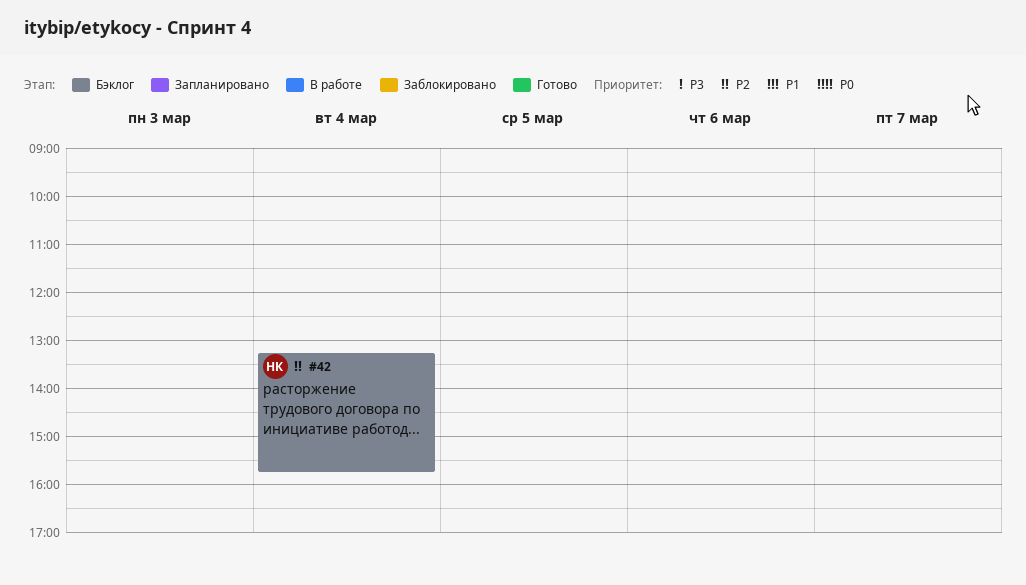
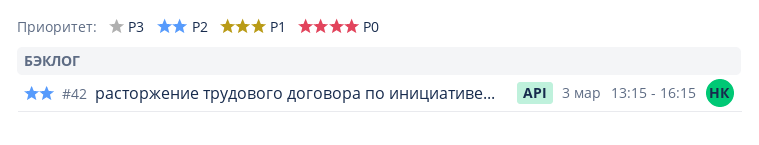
#42, day: Mar 4 -> Mar 3
#42, ends: 15:45 -> 16:15

